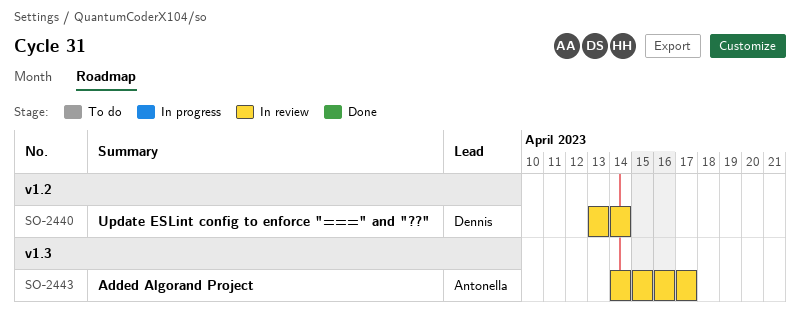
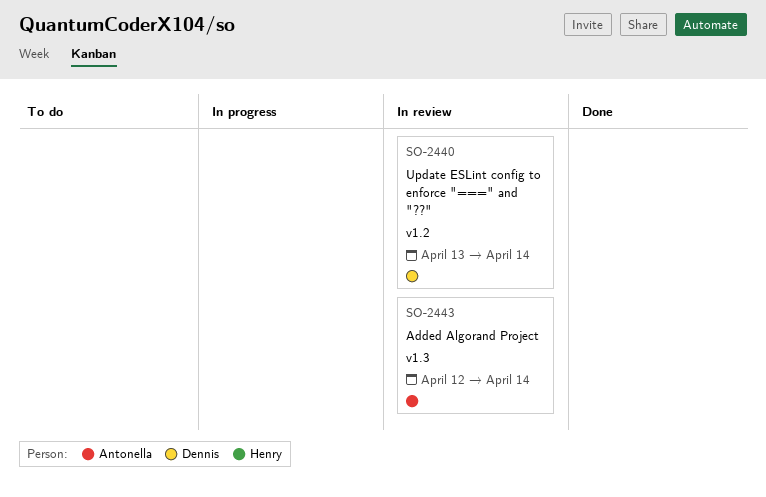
SO-2443, start: Apr 14 -> Apr 12
SO-2443, due: Apr 17 -> Apr 14

